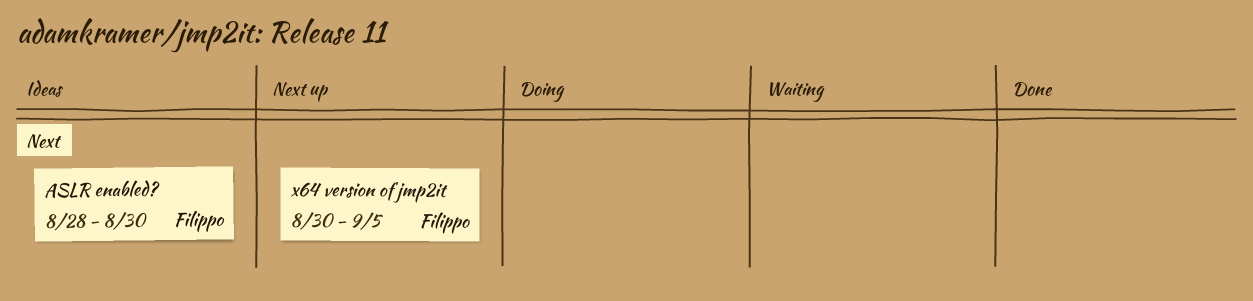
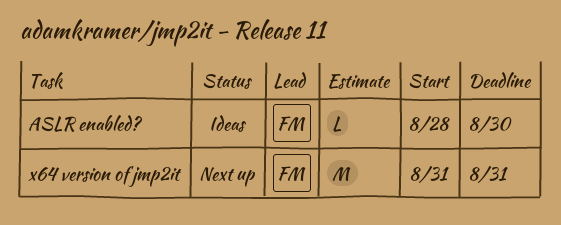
x64 version of jmp2it, start: Aug 30 -> Aug 31
x64 version of jmp2it, due: Sep 5 -> Aug 31

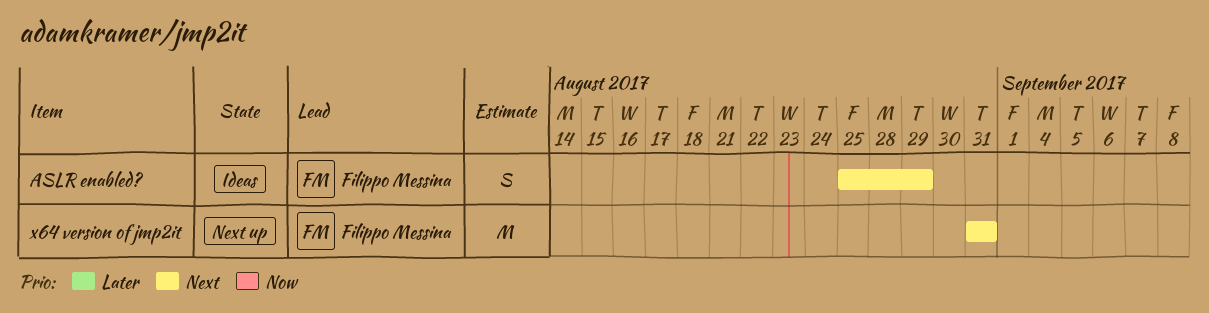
ASLR enabled?, estimate: L -> S
ASLR enabled?, start: Aug 28 -> Aug 25
ASLR enabled?, due: Aug 30 -> Aug 29

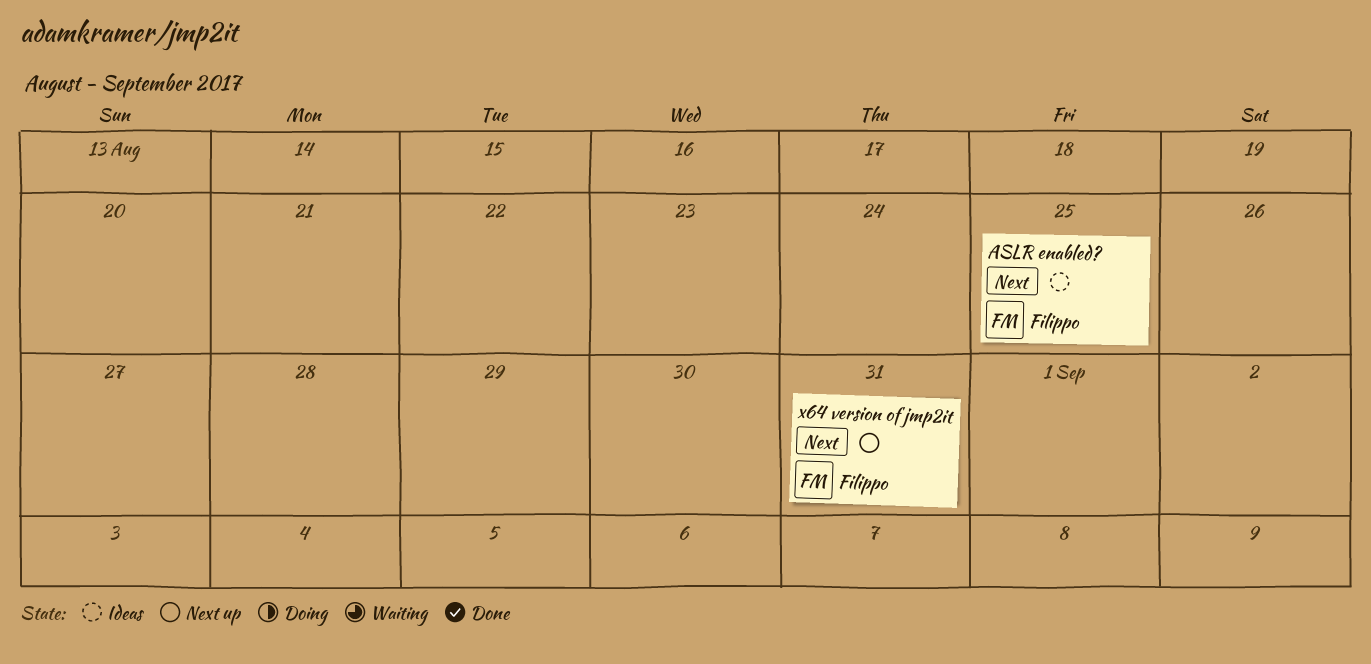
ASLR enabled?, due: Aug 29 -> Aug 25

